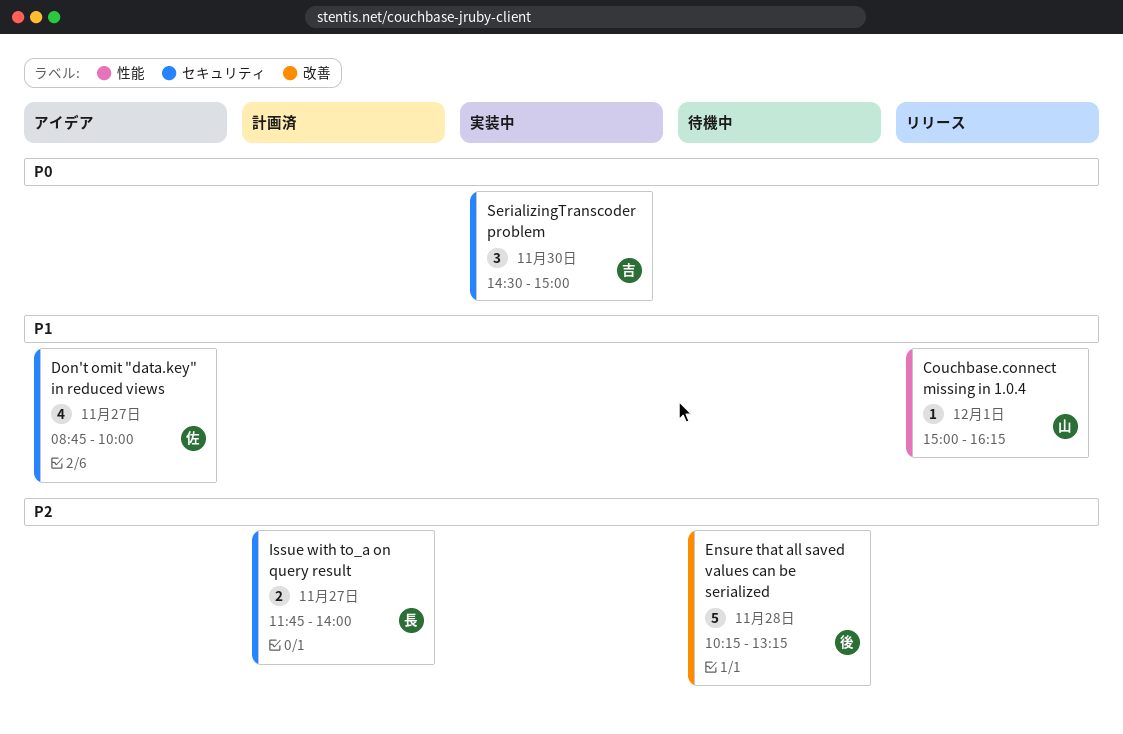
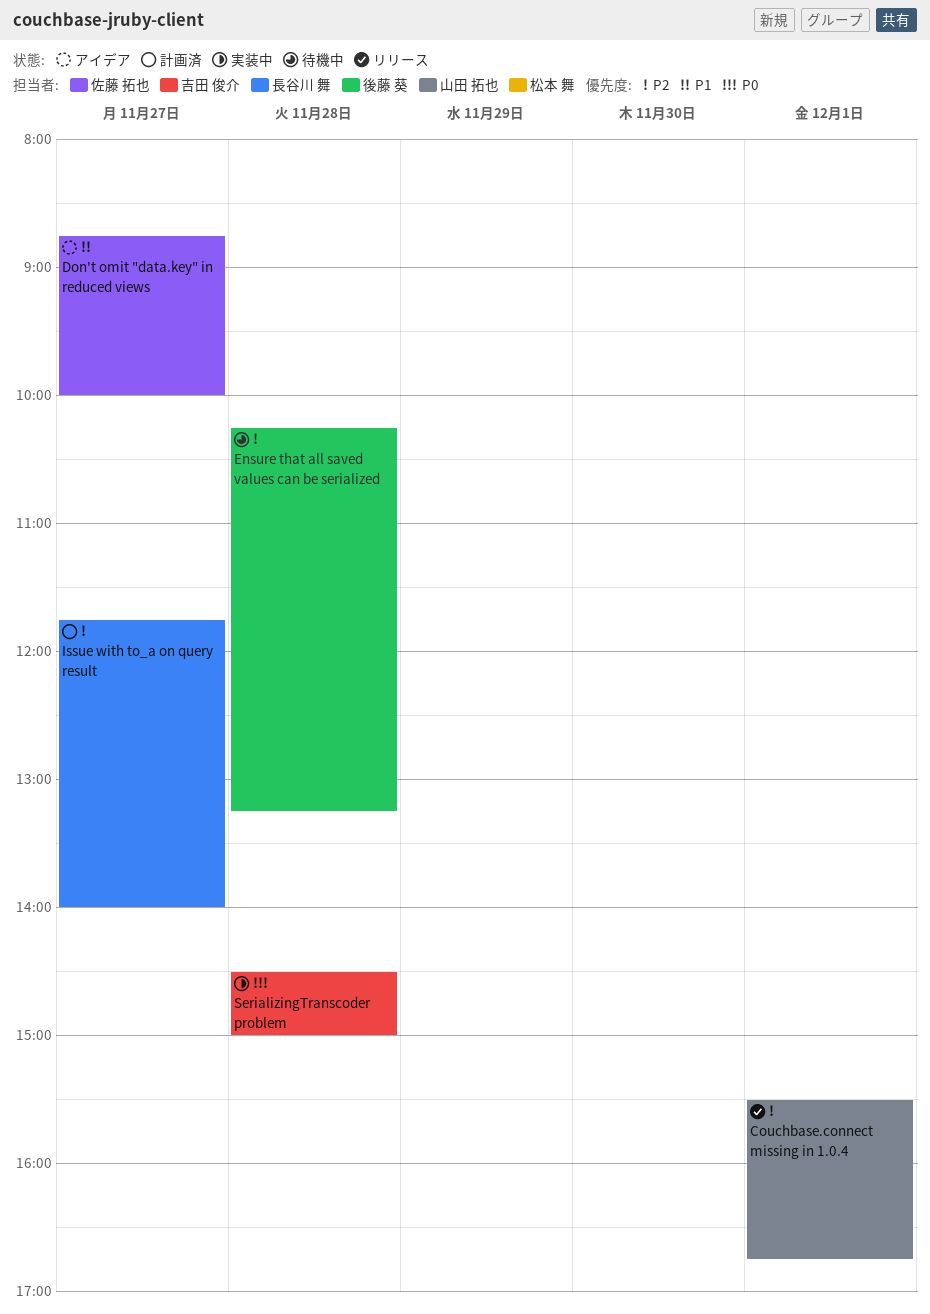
Couchbase.connect missing in 1.0.4, priority: P1 -> P2
Couchbase.connect missing in 1.0.4, begins: 15:00 -> 15:30
Couchbase.connect missing in 1.0.4, ends: 16:15 -> 16:45
SerializingTranscoder problem, day: Nov 30 -> Nov 28

